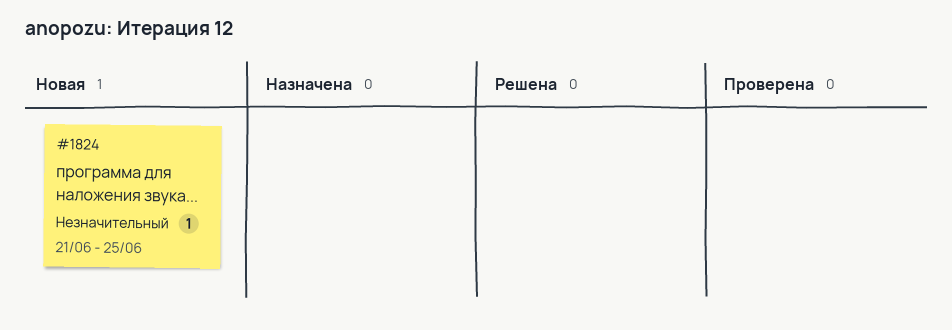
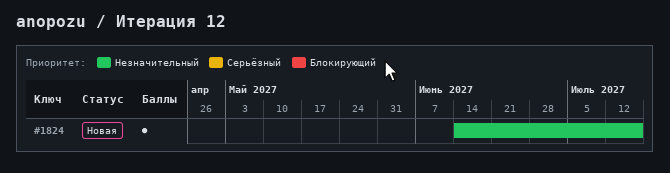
#1824, start: Jun 21 -> Jun 14
#1824, due: Jun 25 -> Jul 16

